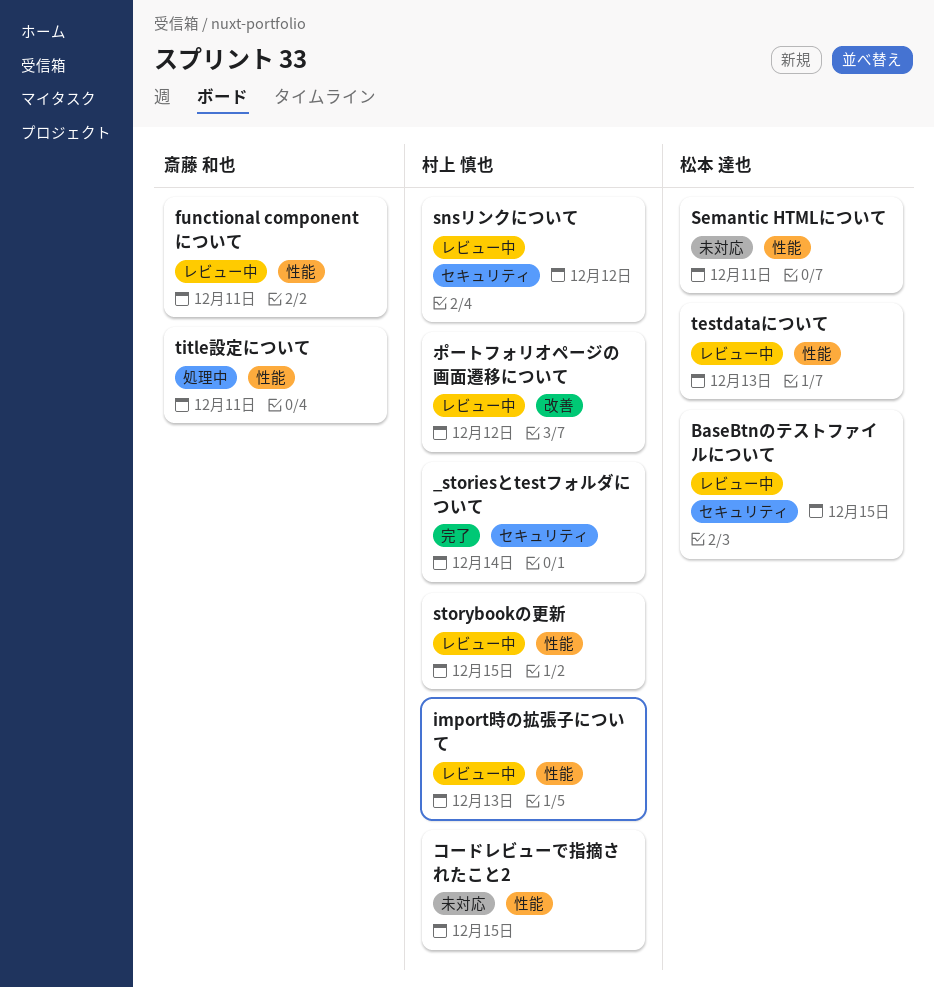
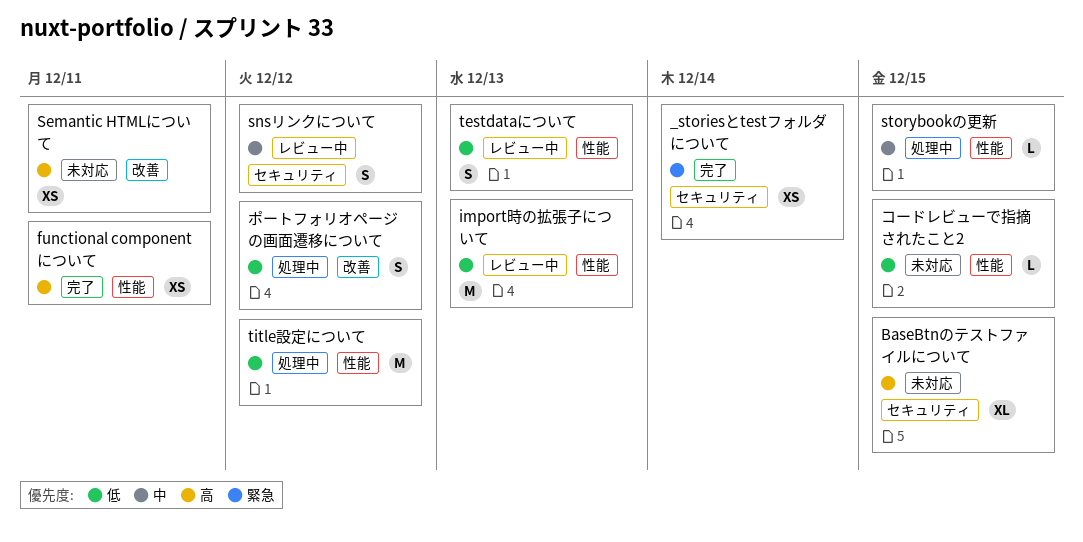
BaseBtnのテストファイルについて, status: レビュー中 -> 未対応
functional componentについて, status: レビュー中 -> 完了
Semantic HTMLについて, label: 性能 -> 改善
storybookの更新, status: レビュー中 -> 処理中
title設定について, due: Dec 11 -> Dec 12
ポートフォリオページの画面遷移について, status: レビュー中 -> 処理中

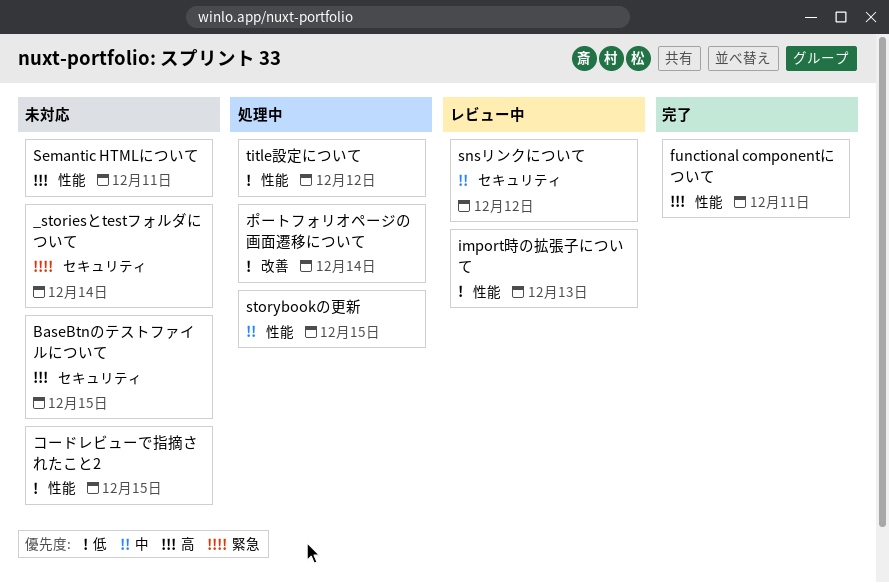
_storiesとtestフォルダについて, status: 完了 -> 未対応
Semantic HTMLについて, label: 改善 -> 性能
testdataについて: present -> none
ポートフォリオページの画面遷移について, due: Dec 12 -> Dec 14

